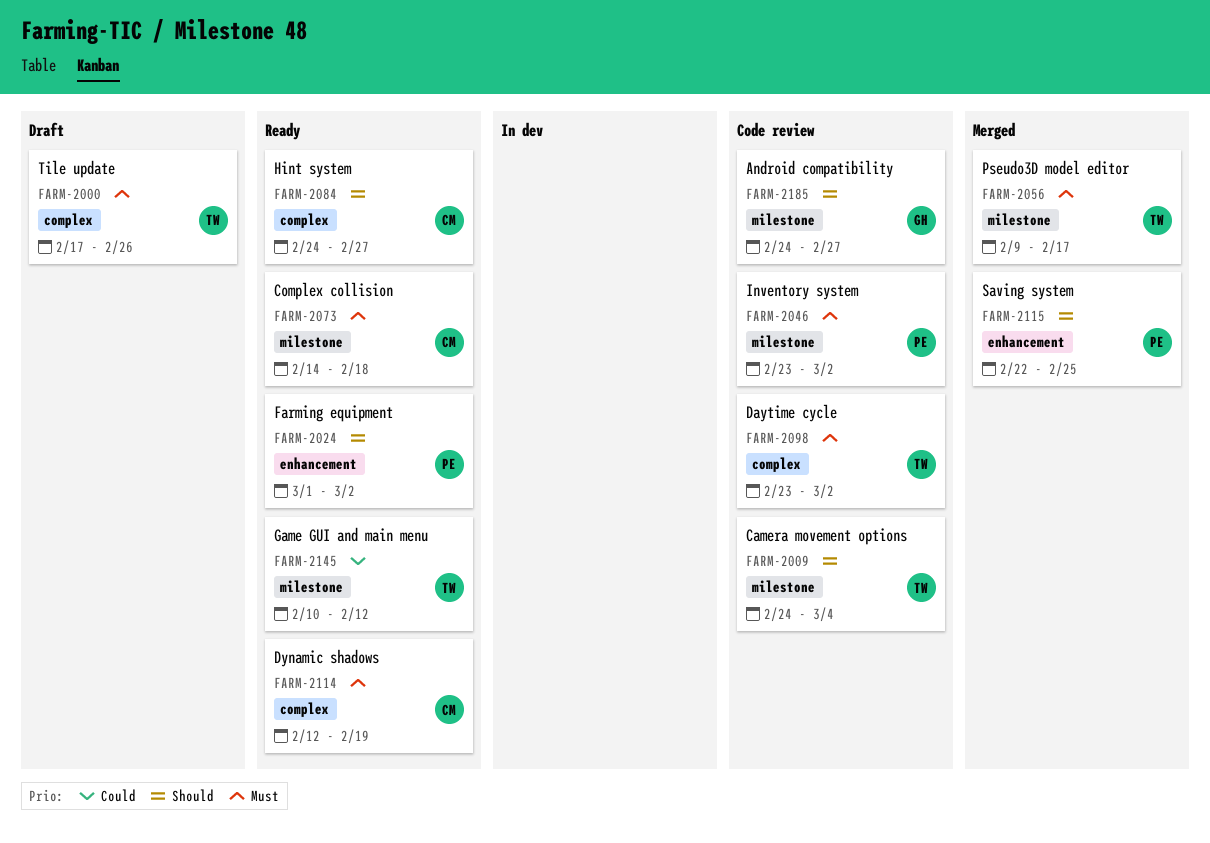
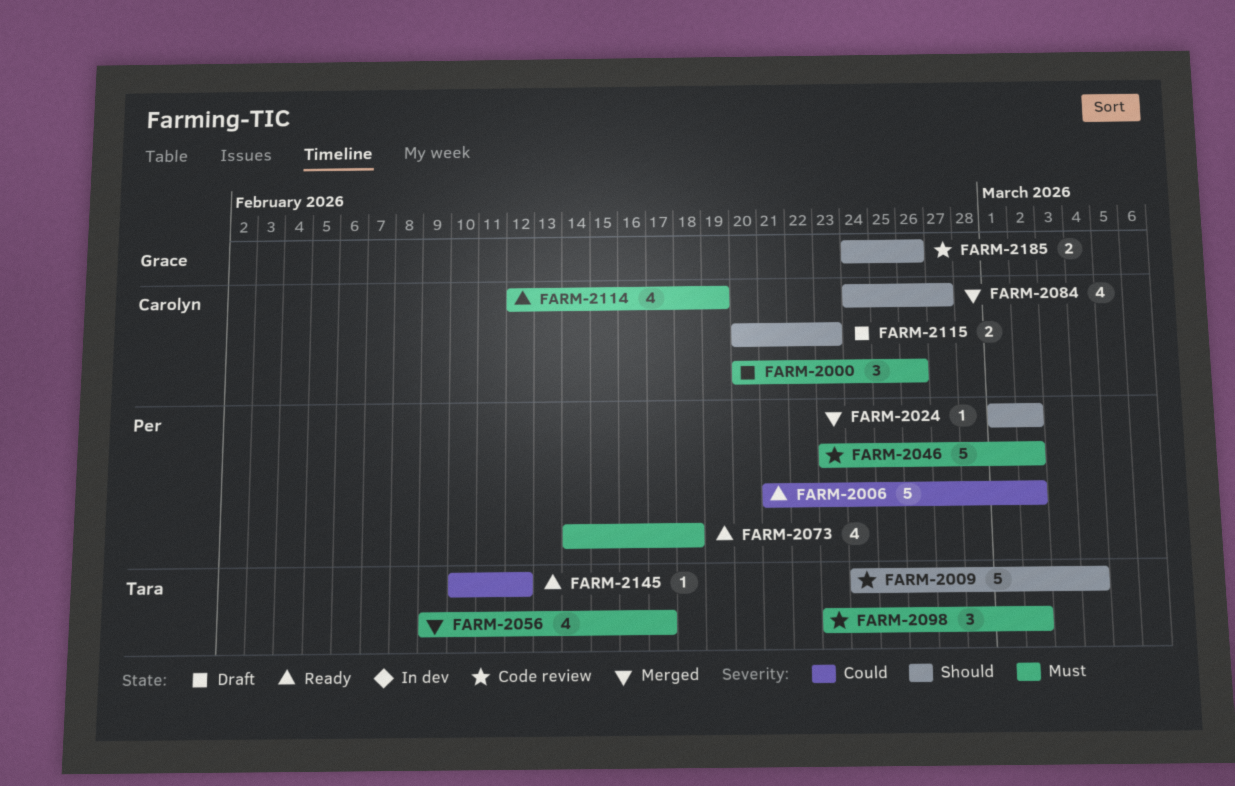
FARM-2000, owner: Tara -> Carolyn
FARM-2000, start: Feb 17 -> Feb 20
FARM-2006: none -> present
FARM-2024, status: Ready -> Merged
FARM-2073, owner: Carolyn -> Per
FARM-2084, status: Ready -> Merged
FARM-2115, status: Merged -> Draft
FARM-2115, owner: Per -> Carolyn
FARM-2115, start: Feb 22 -> Feb 20
FARM-2115, due: Feb 25 -> Feb 23
FARM-2185, due: Feb 27 -> Feb 26

